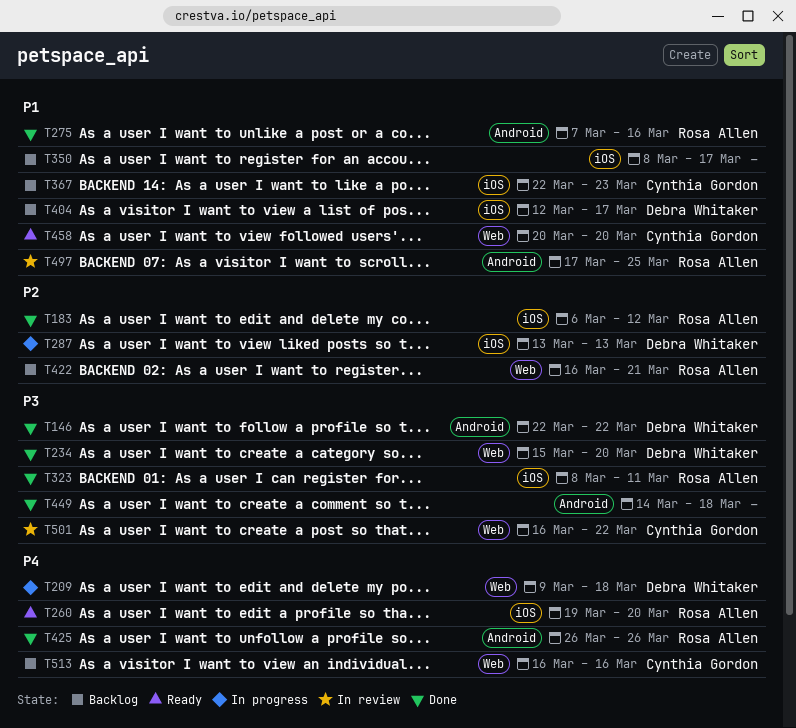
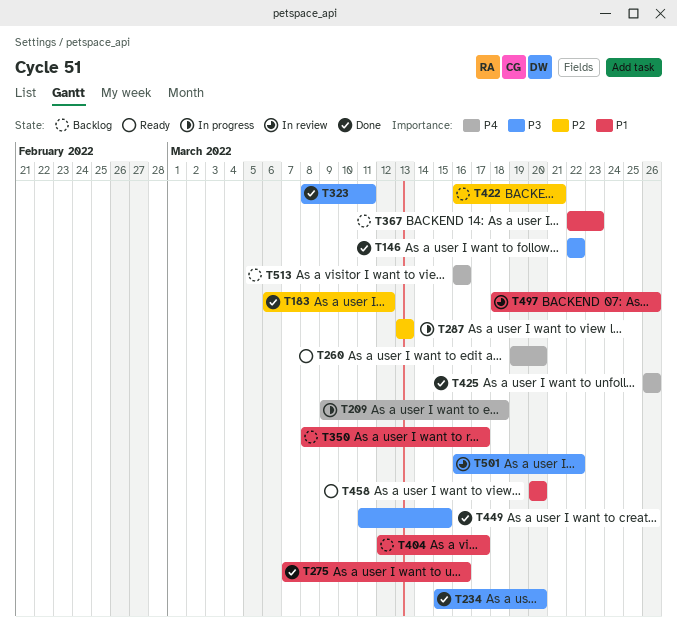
T449, start: Mar 14 -> Mar 11
T449, due: Mar 18 -> Mar 15
T497, start: Mar 17 -> Mar 18
T497, due: Mar 25 -> Mar 26

